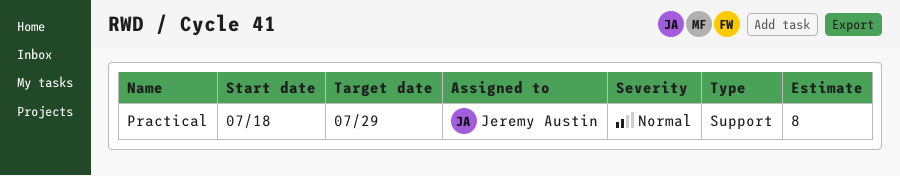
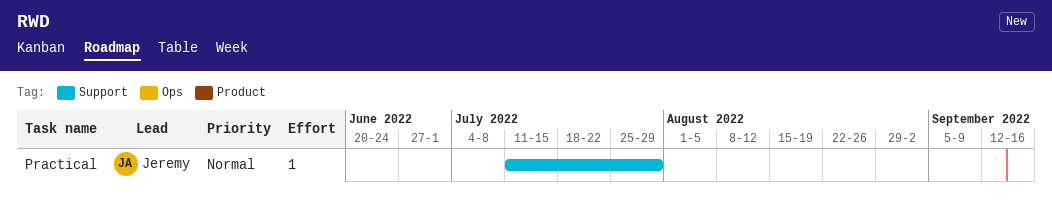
Practical, estimate: 8 -> 1
Practical, start: Jul 18 -> Jul 11

